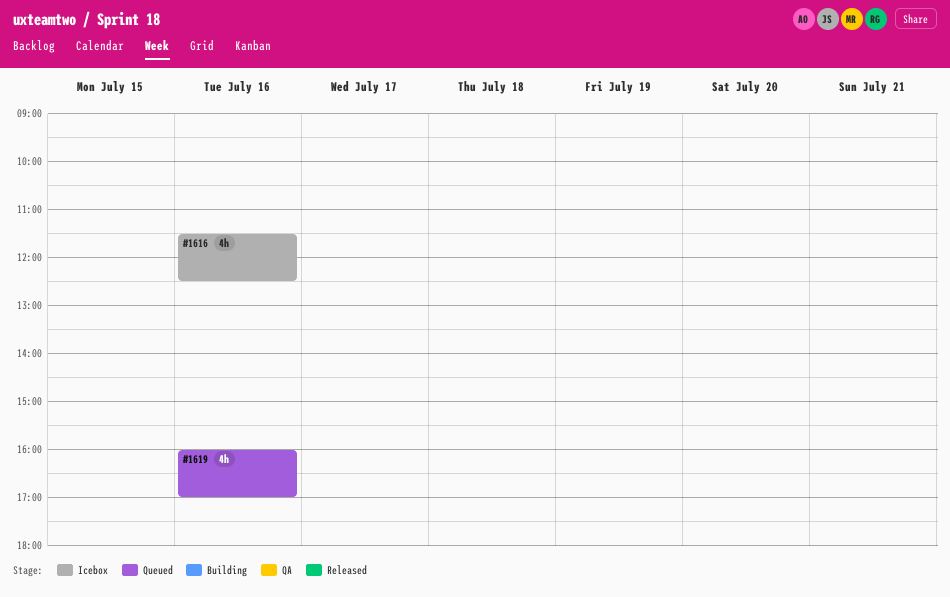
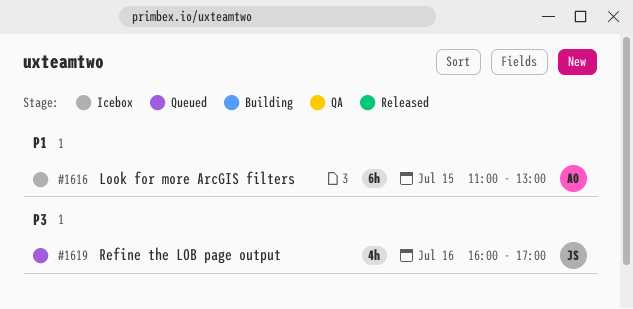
#1616, estimate: 4h -> 6h
#1616, day: Jul 16 -> Jul 15
#1616, begins: 11:30 -> 11:00
#1616, ends: 12:30 -> 13:00

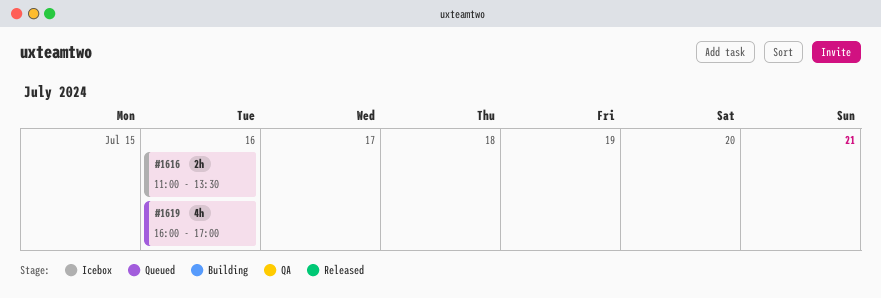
#1616, estimate: 6h -> 2h
#1616, day: Jul 15 -> Jul 16
#1616, ends: 13:00 -> 13:30

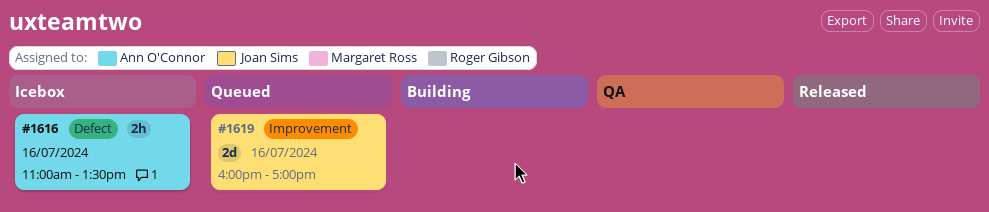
#1619, estimate: 4h -> 2d

